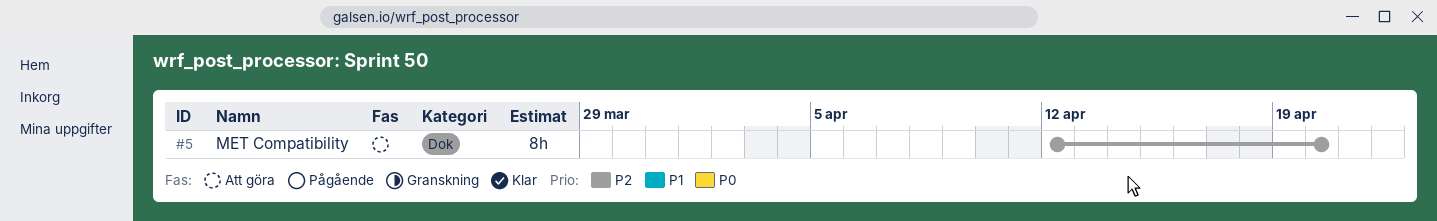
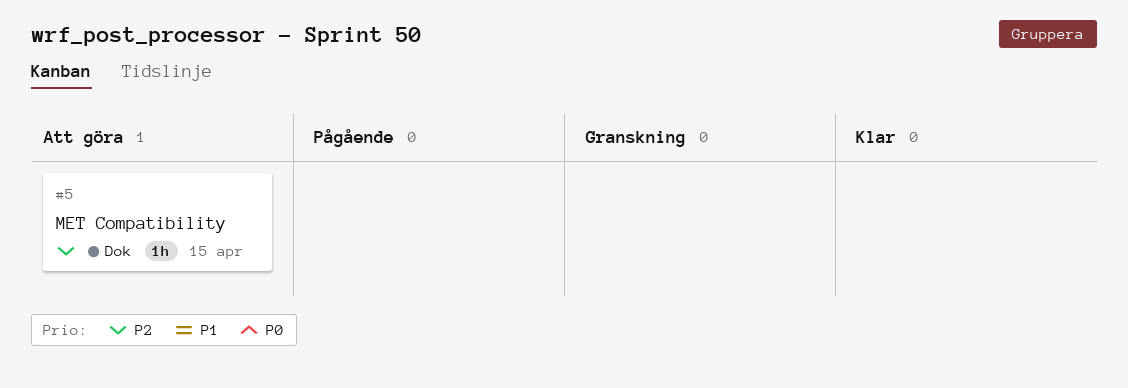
#5, estimate: 8h -> 1h
#5, due: Apr 20 -> Apr 15

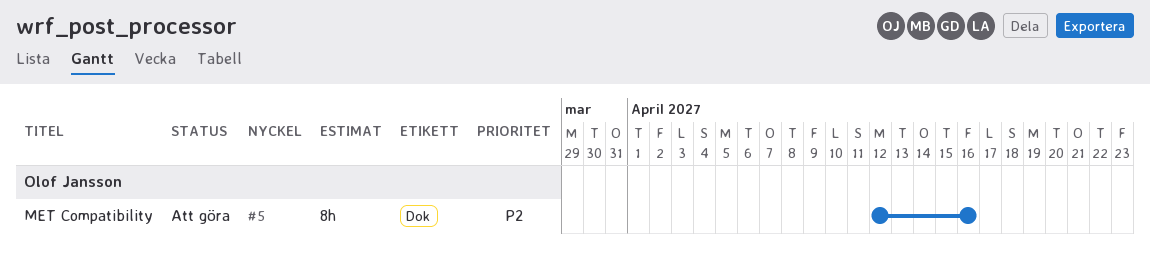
#5, estimate: 1h -> 8h
#5, due: Apr 15 -> Apr 16

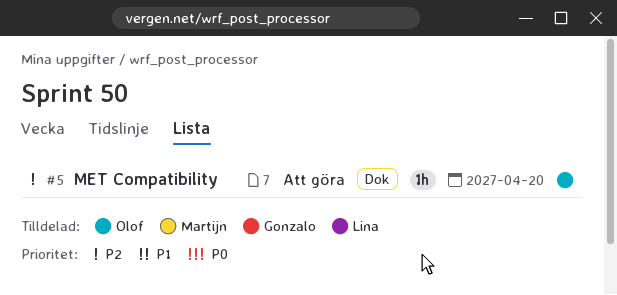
#5, estimate: 8h -> 1h
#5, due: Apr 16 -> Apr 20

